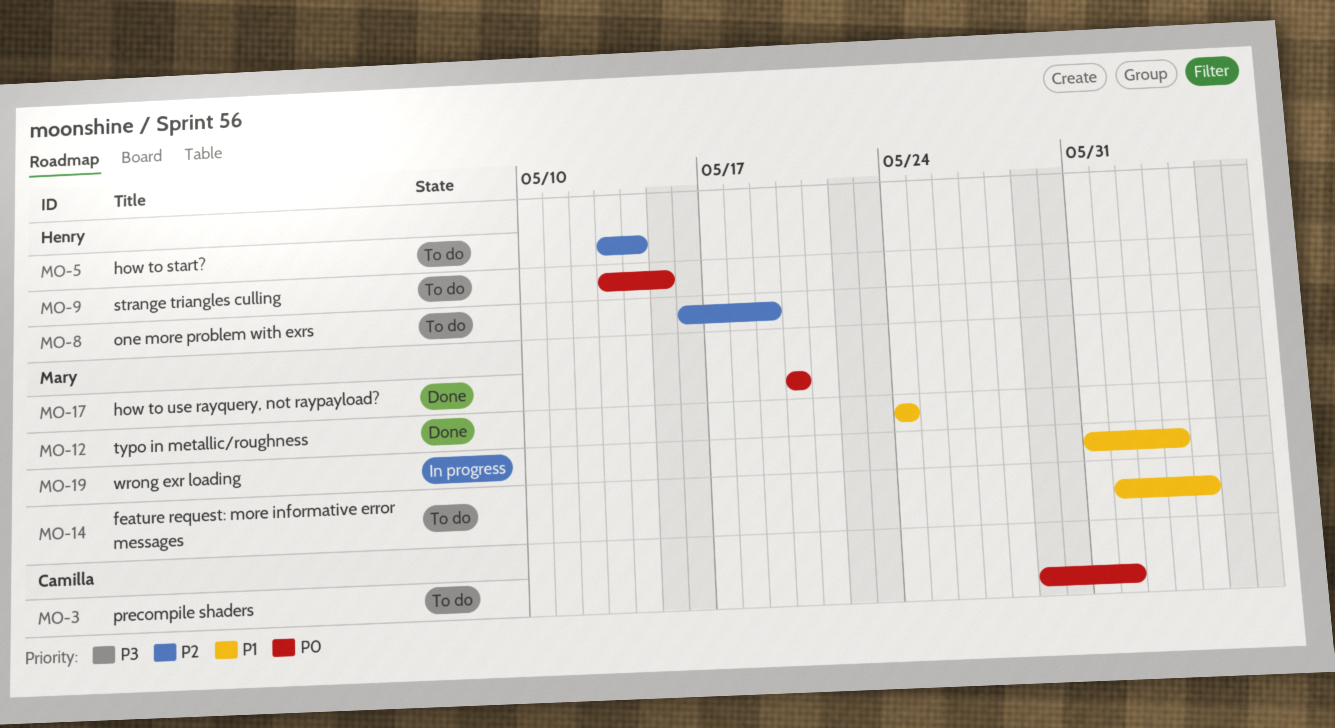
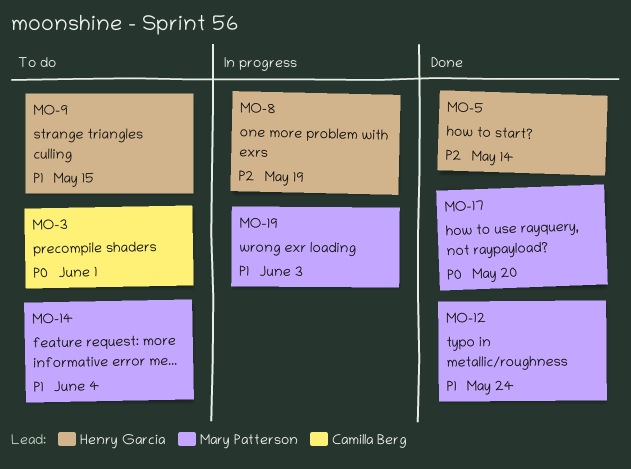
MO-5, status: To do -> Done
MO-8, status: To do -> In progress
MO-9, priority: P0 -> P1

